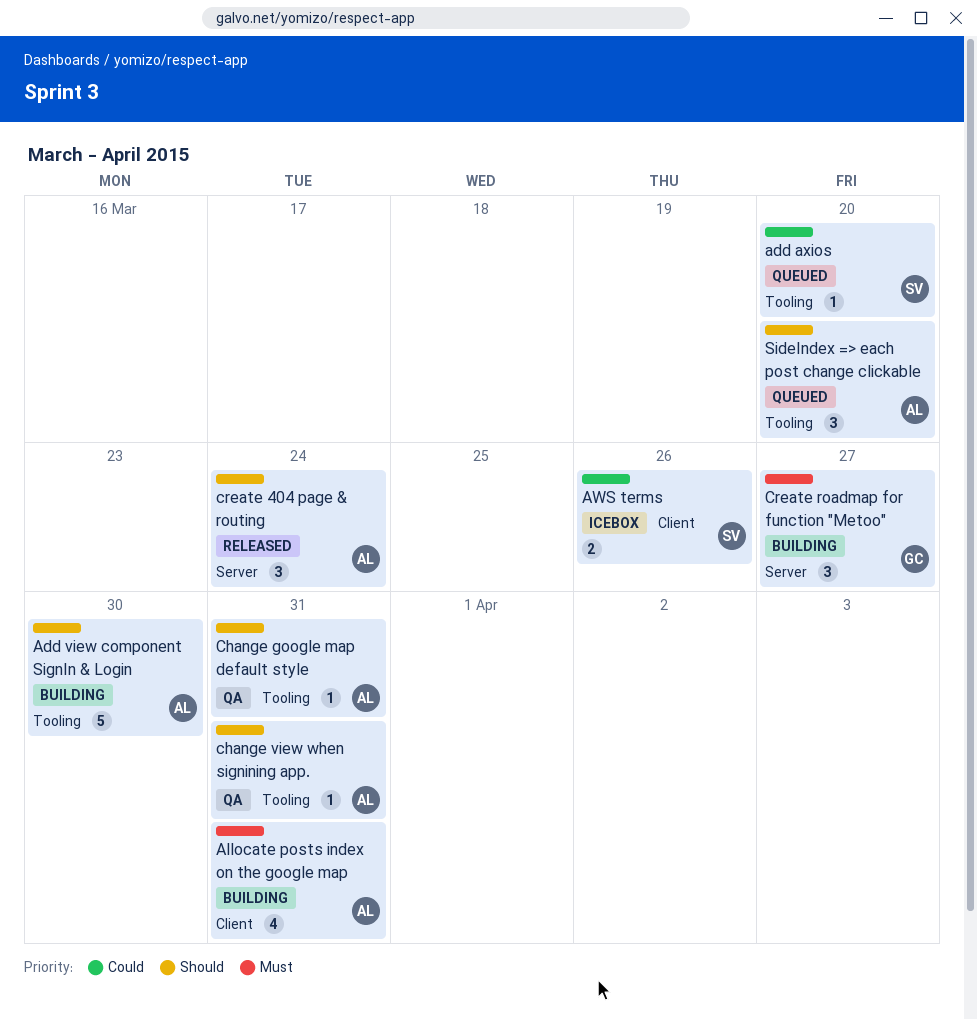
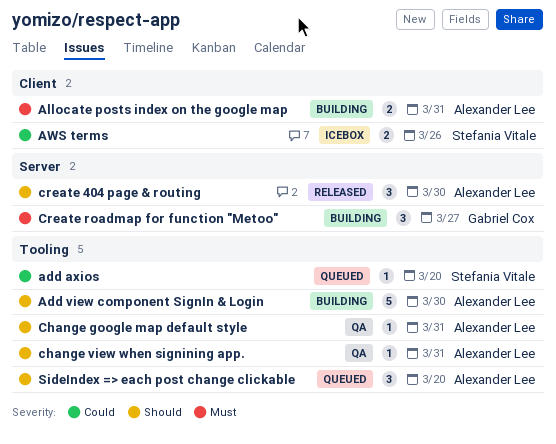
Allocate posts index on the google map, estimate: 4 -> 2
create 404 page & routing, due: Mar 24 -> Mar 30

